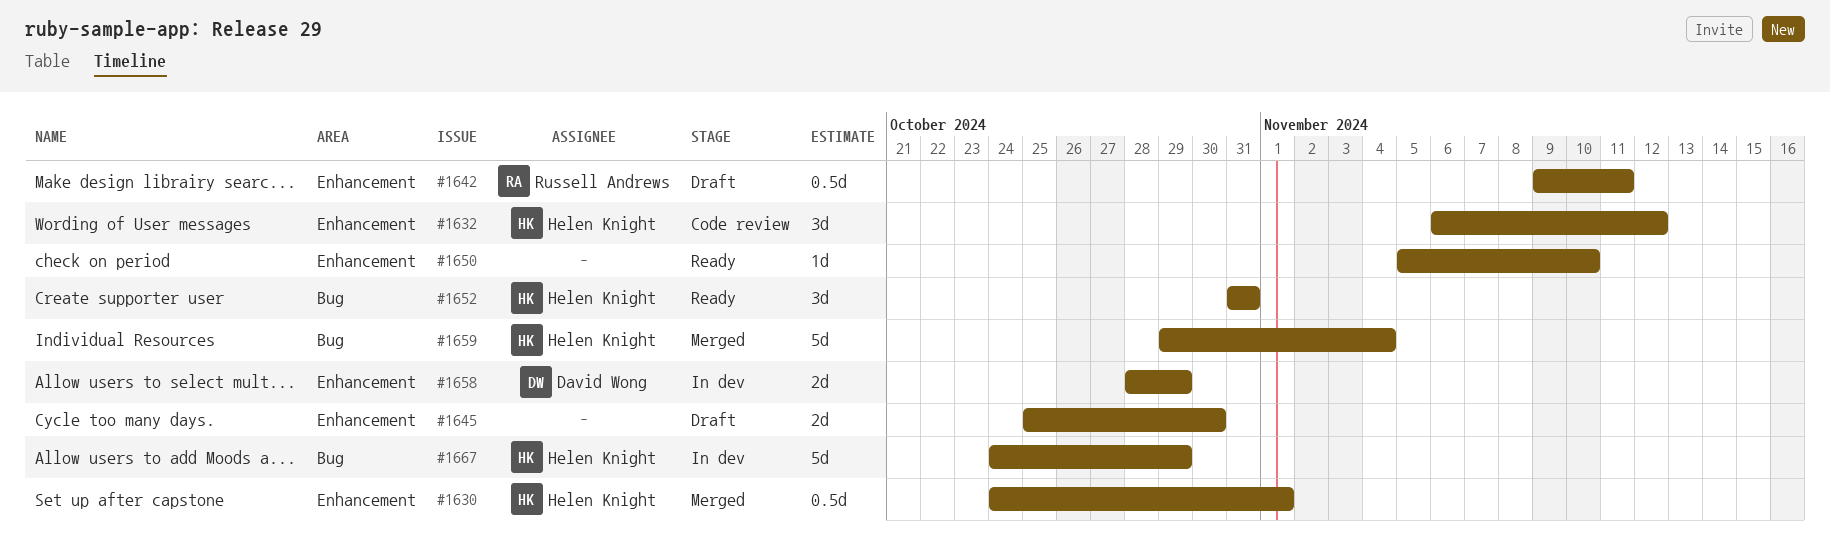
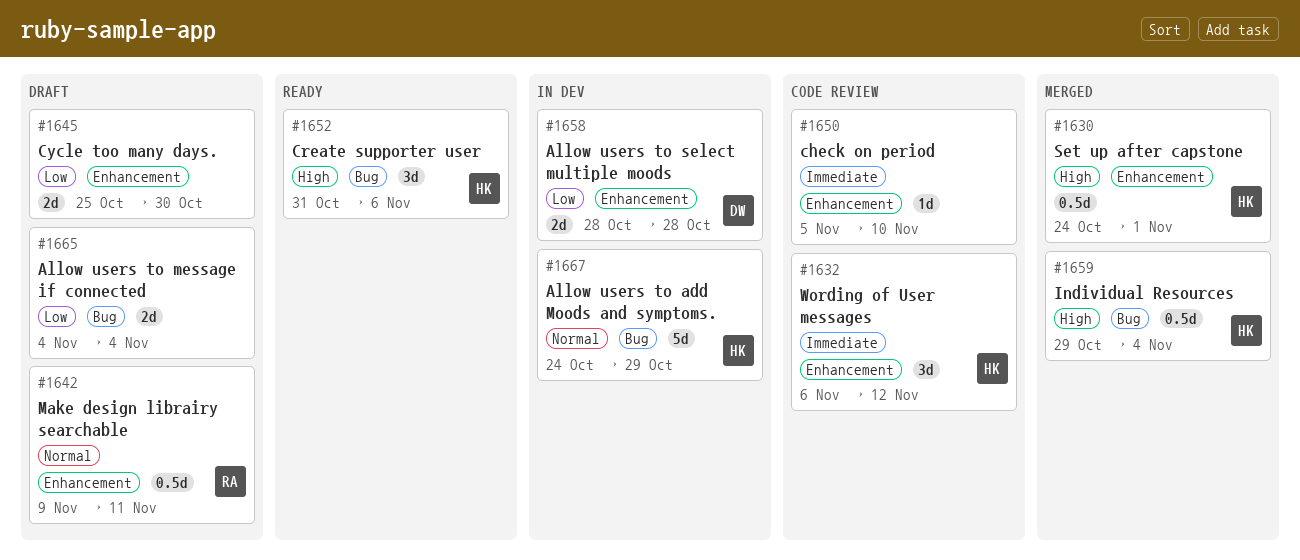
#1650, status: Ready -> Code review
#1652, due: Oct 31 -> Nov 6
#1658, due: Oct 29 -> Oct 28
#1659, estimate: 5d -> 0.5d
#1665: none -> present

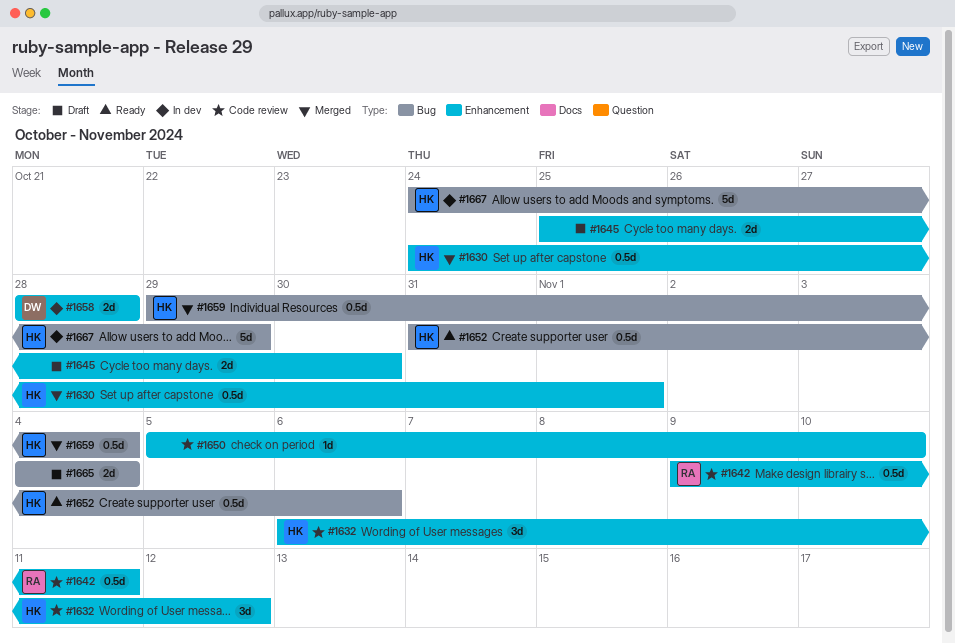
#1642, status: Draft -> Code review
#1652, estimate: 3d -> 0.5d

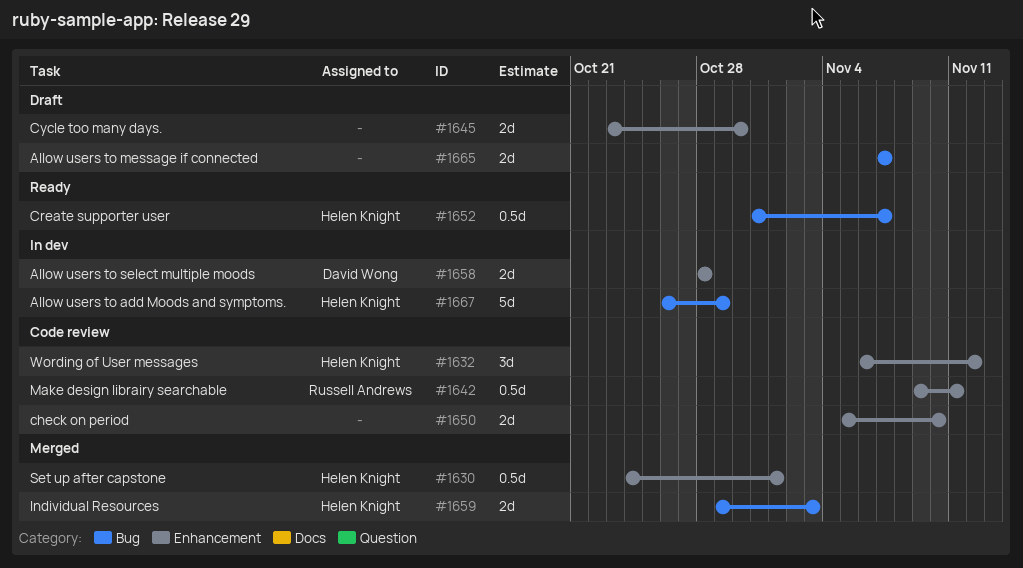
#1645, start: Oct 25 -> Oct 23
#1650, estimate: 1d -> 2d
#1652, due: Nov 6 -> Nov 7
#1659, estimate: 0.5d -> 2d
#1659, due: Nov 4 -> Nov 3
#1665, start: Nov 4 -> Nov 7
#1665, due: Nov 4 -> Nov 7
#1667, start: Oct 24 -> Oct 26

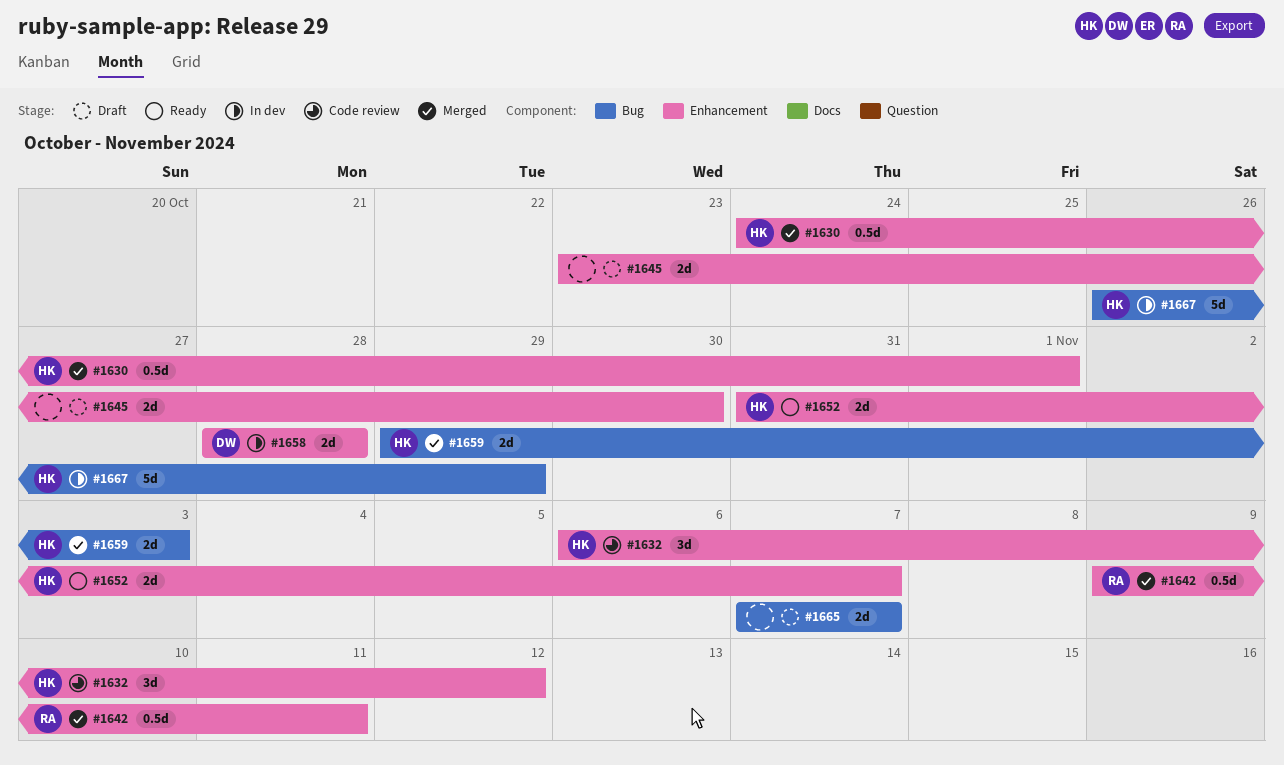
#1642, status: Code review -> Merged
#1650: present -> none
#1652, label: Bug -> Enhancement
#1652, estimate: 0.5d -> 2d

